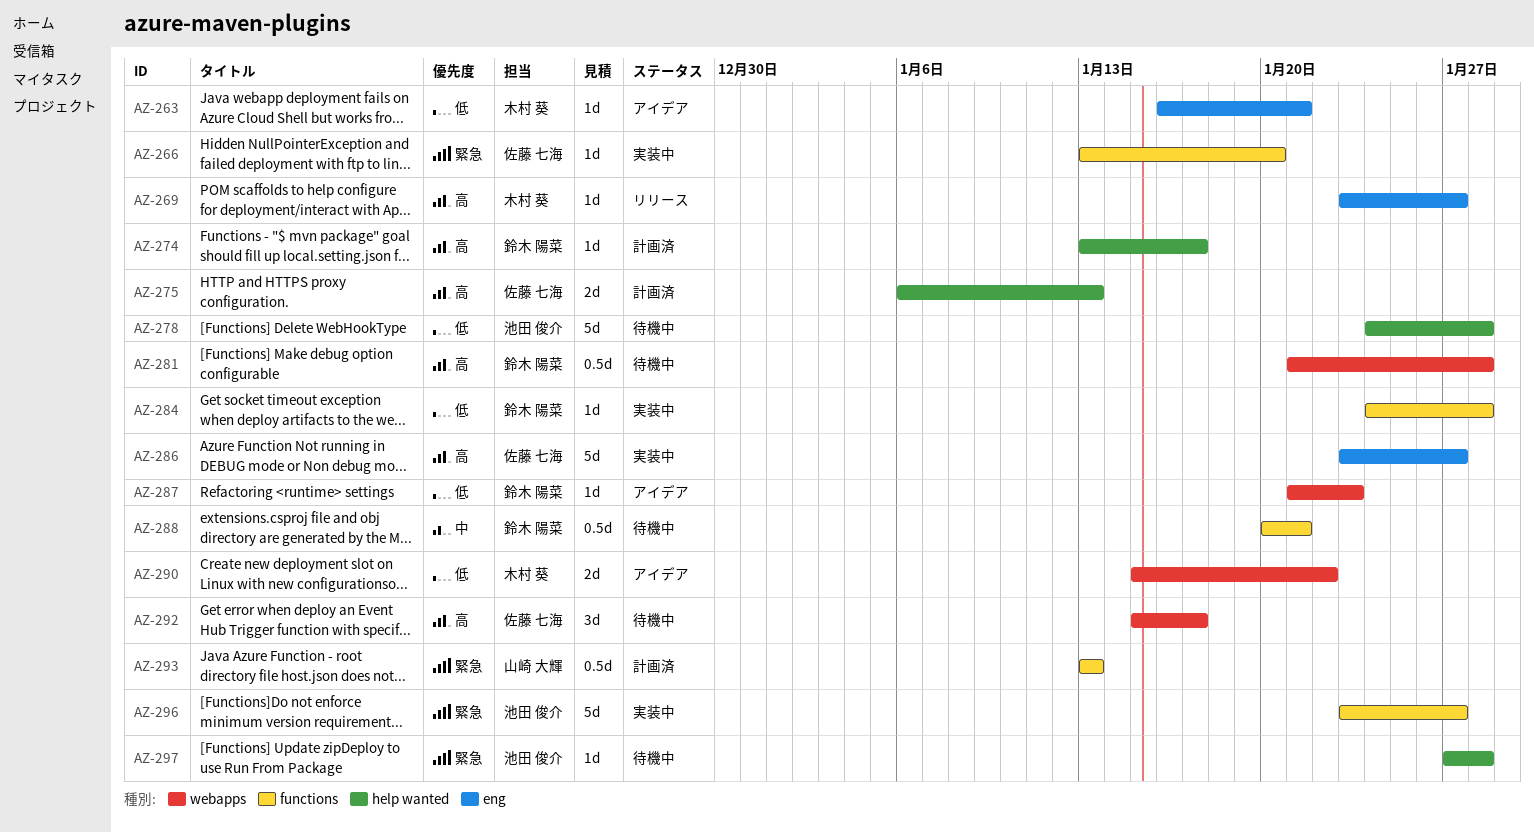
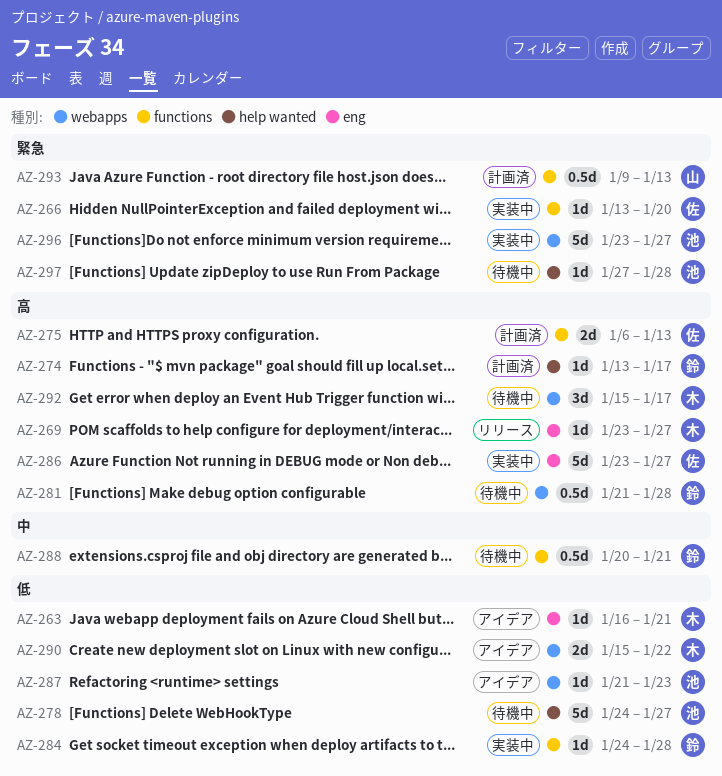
AZ-275, label: help wanted -> functions
AZ-278, due: Jan 28 -> Jan 27
AZ-287, owner: 鈴木 陽菜 -> 池田 俊介
AZ-292, owner: 佐藤 七海 -> 木村 葵
AZ-293, start: Jan 13 -> Jan 9
AZ-296, label: functions -> webapps

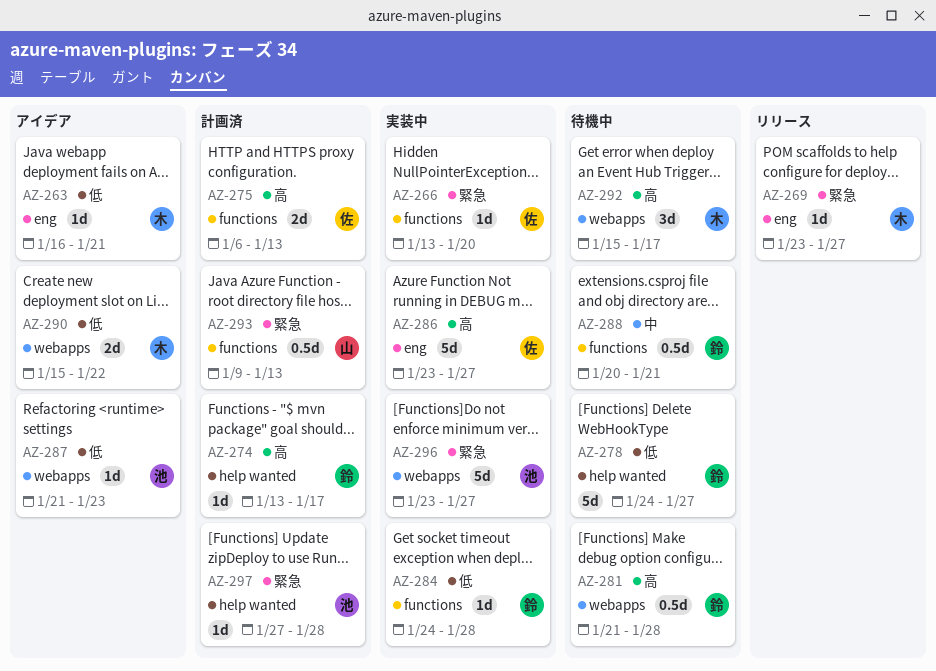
AZ-269, priority: 高 -> 緊急
AZ-278, owner: 池 -> 鈴
AZ-297, status: 待機中 -> 計画済

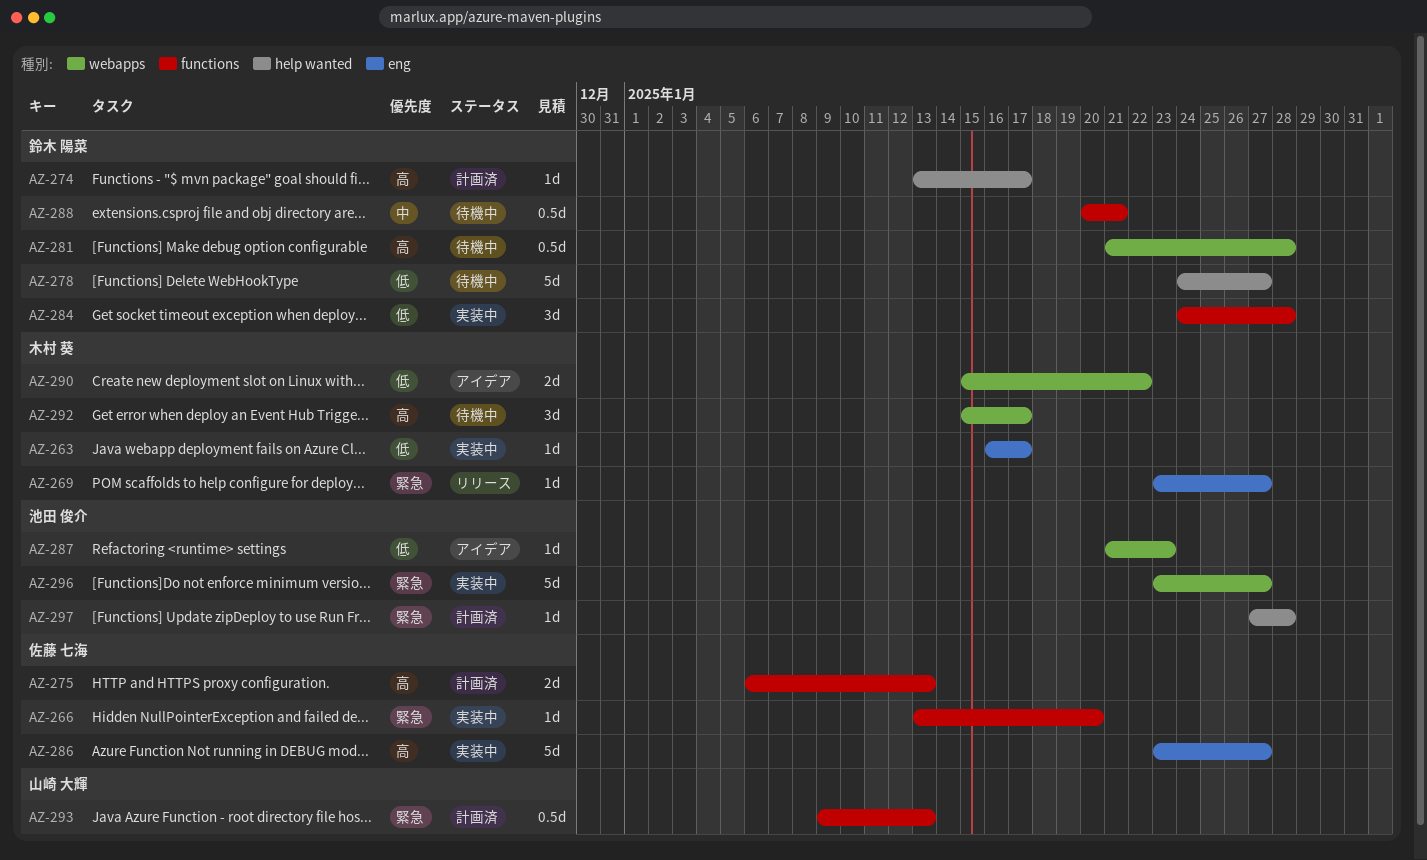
AZ-263, status: アイデア -> 実装中
AZ-263, due: Jan 21 -> Jan 17
AZ-284, estimate: 1d -> 3d

